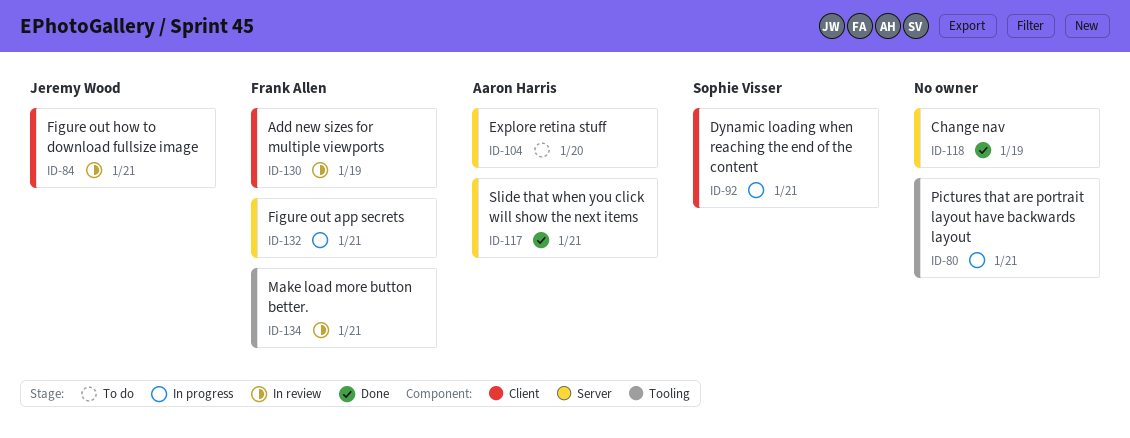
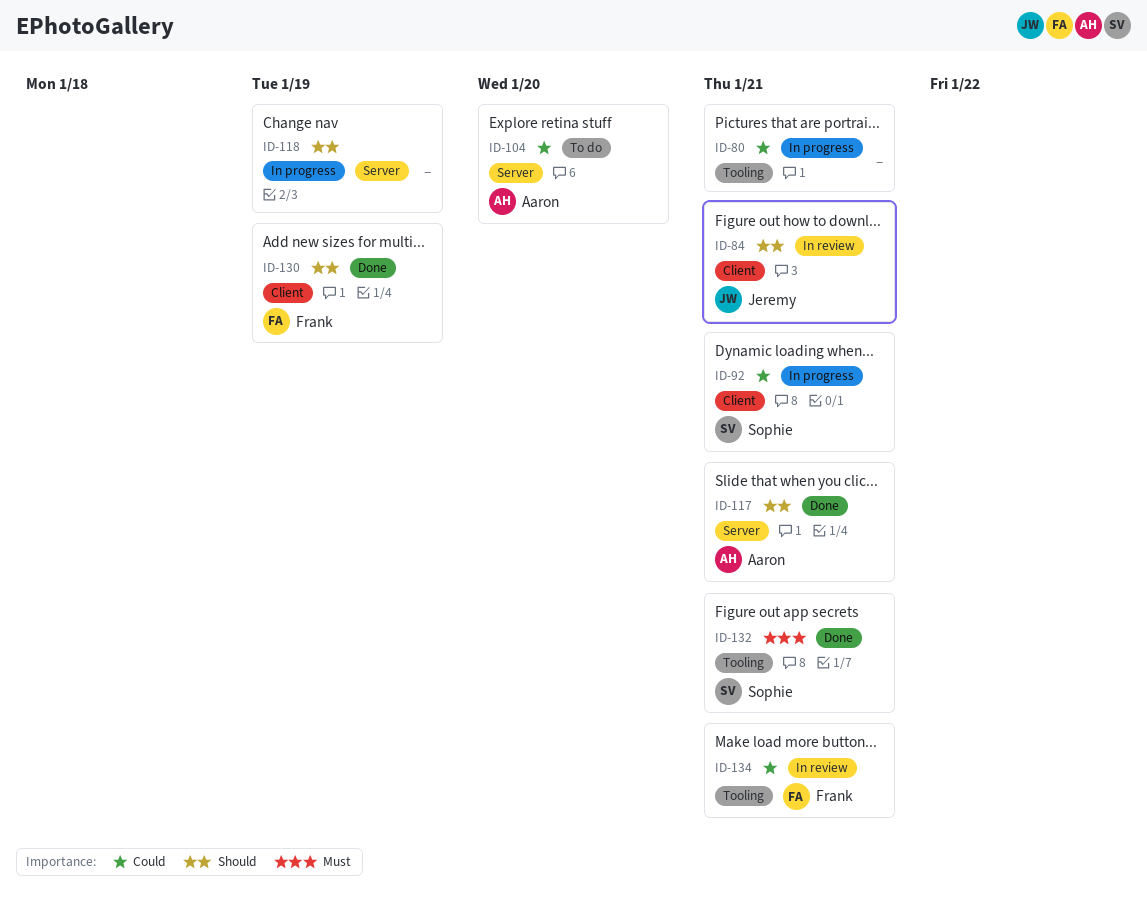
ID-118, status: Done -> In progress
ID-130, status: In review -> Done
ID-132, status: In progress -> Done
ID-132, owner: Frank Allen -> Sophie Visser
ID-132, label: Server -> Tooling

